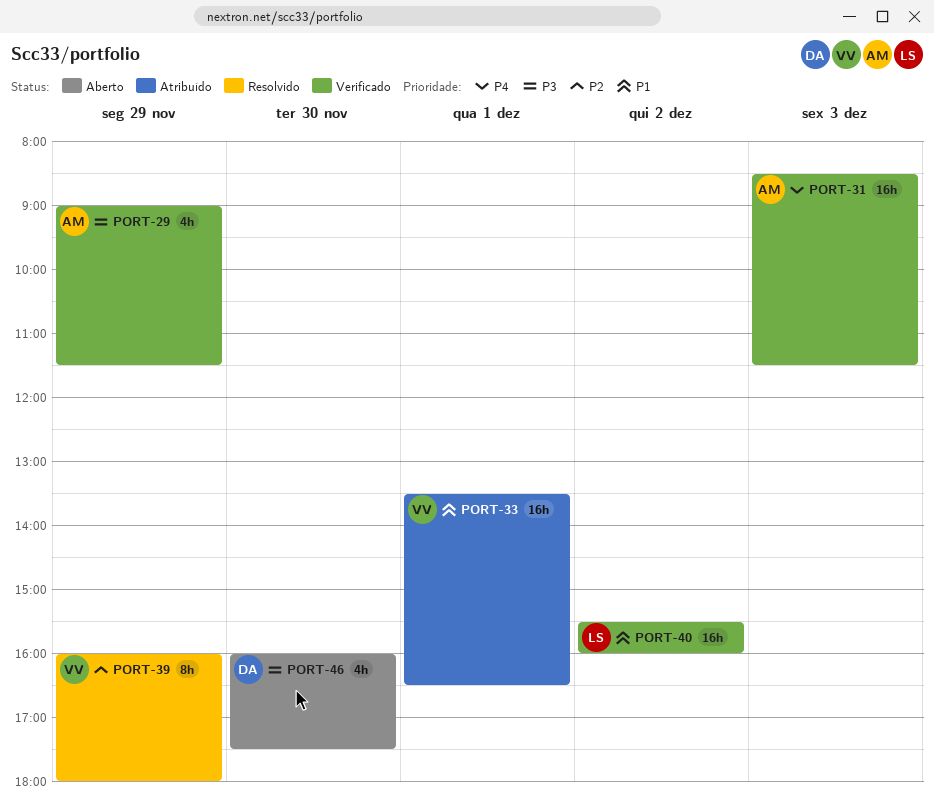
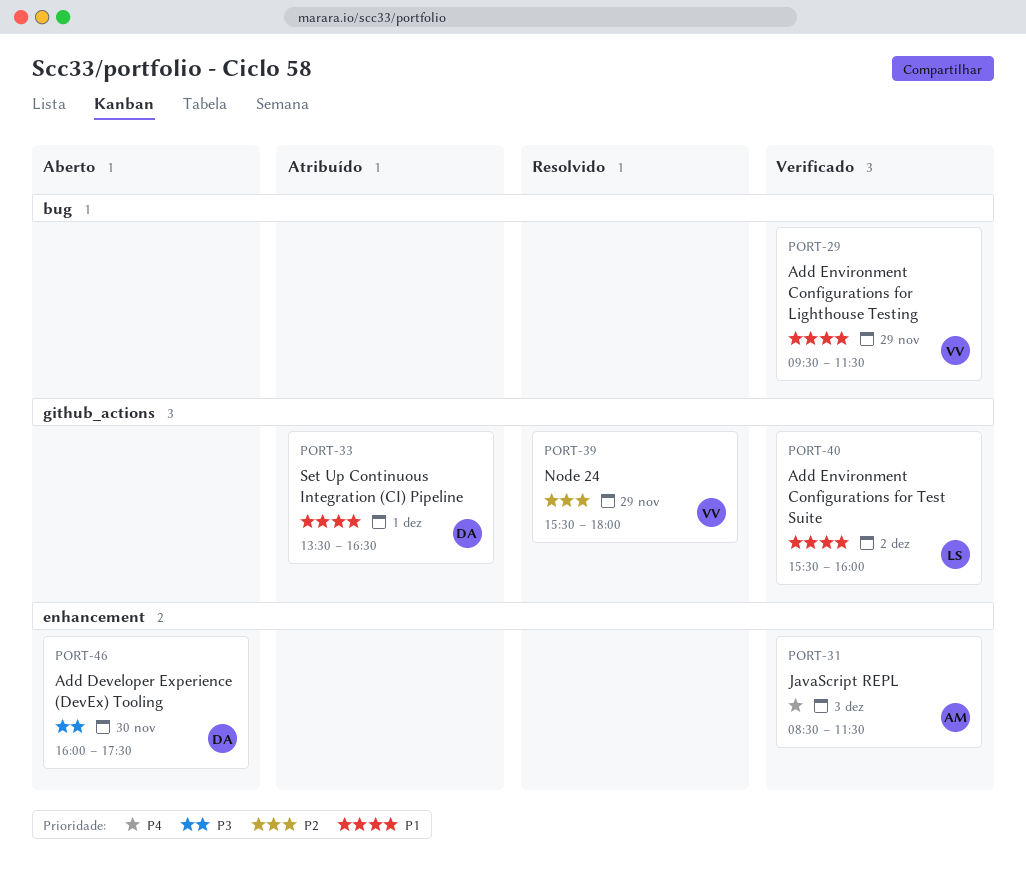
PORT-29, owner: AM -> VV
PORT-29, priority: P3 -> P1
PORT-29, begins: 09:00 -> 09:30
PORT-33, owner: VV -> DA
PORT-39, begins: 16:00 -> 15:30

